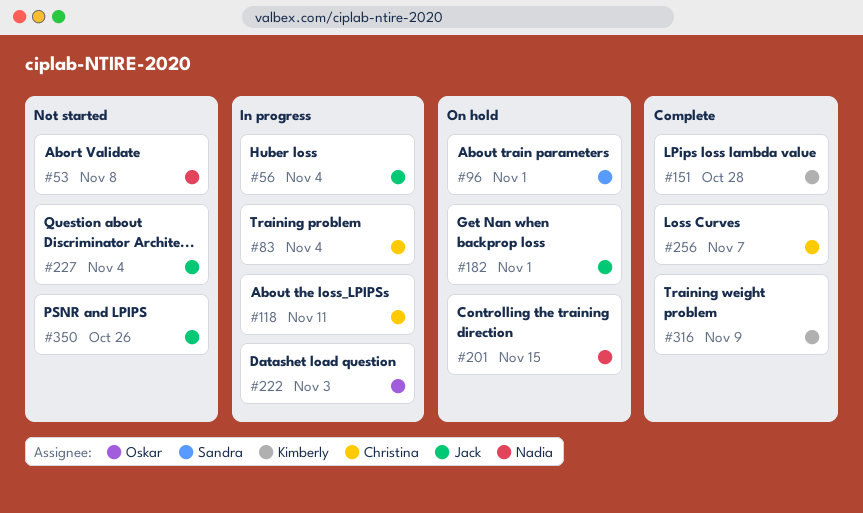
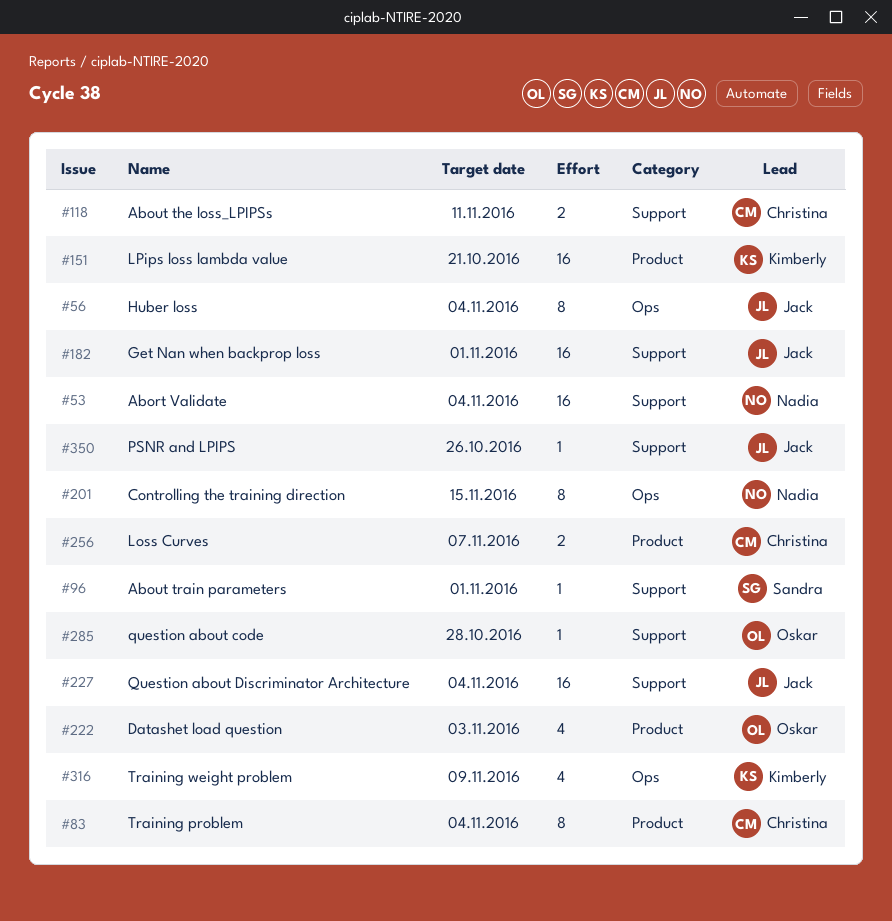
#53, due: Nov 8 -> Nov 4
#151, due: Oct 28 -> Oct 21
#285: none -> present

